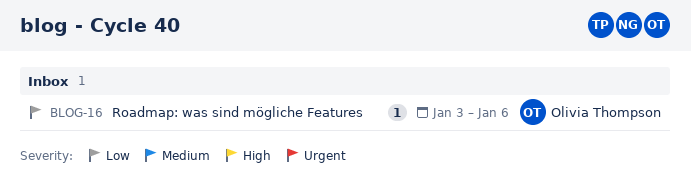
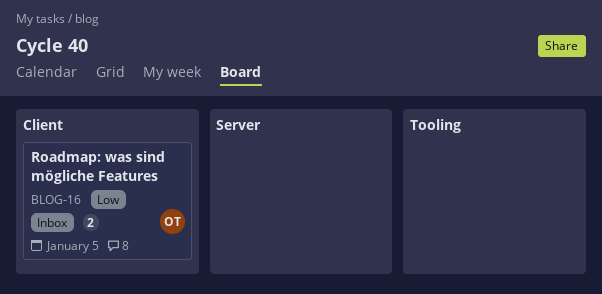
BLOG-16, estimate: 1 -> 2
BLOG-16, due: Jan 6 -> Jan 5

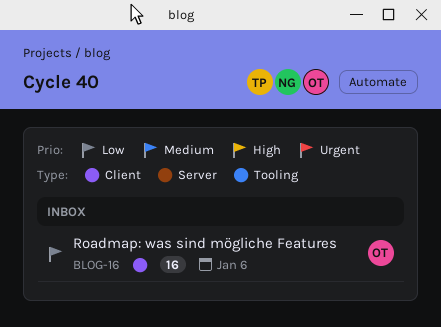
BLOG-16, estimate: 2 -> 16
BLOG-16, due: Jan 5 -> Jan 6

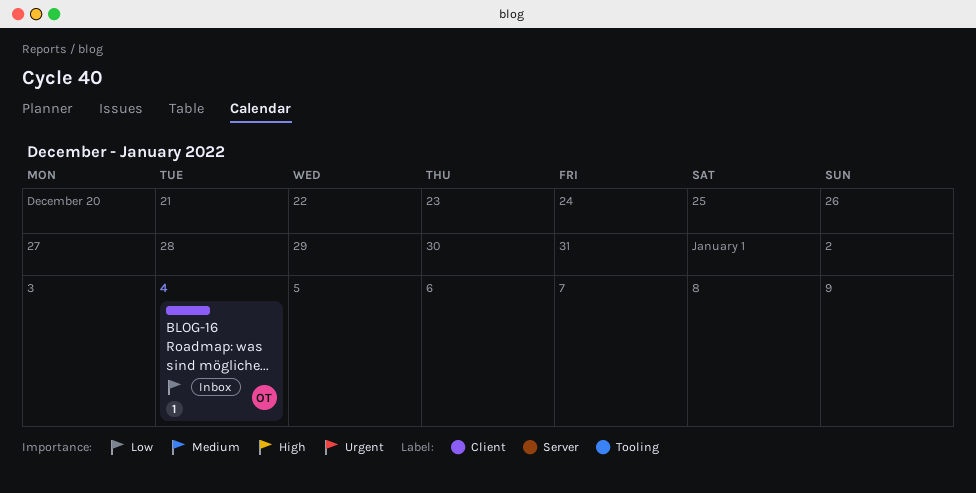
BLOG-16, estimate: 16 -> 1
BLOG-16, due: Jan 6 -> Jan 4

